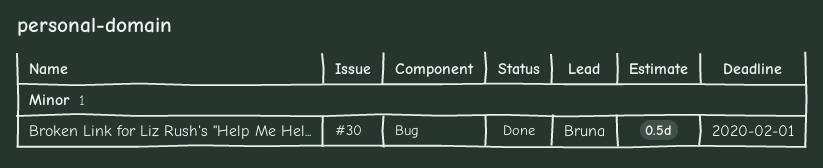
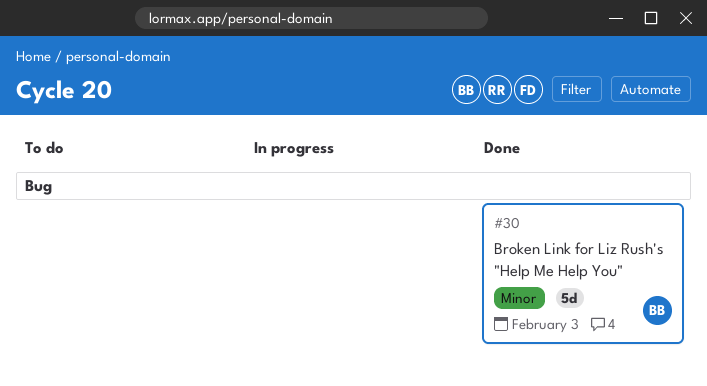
#30, estimate: 0.5d -> 5d
#30, due: Feb 1 -> Feb 3

